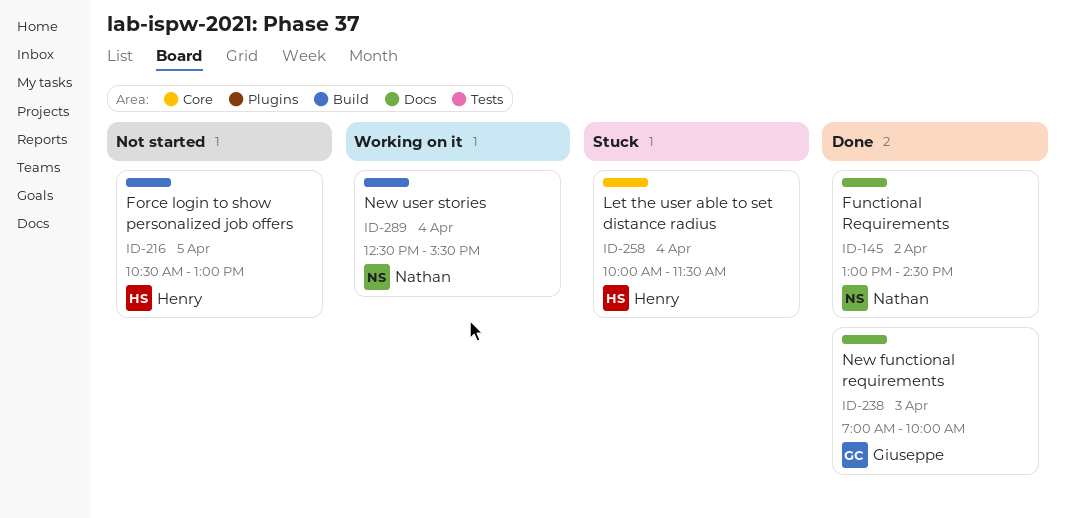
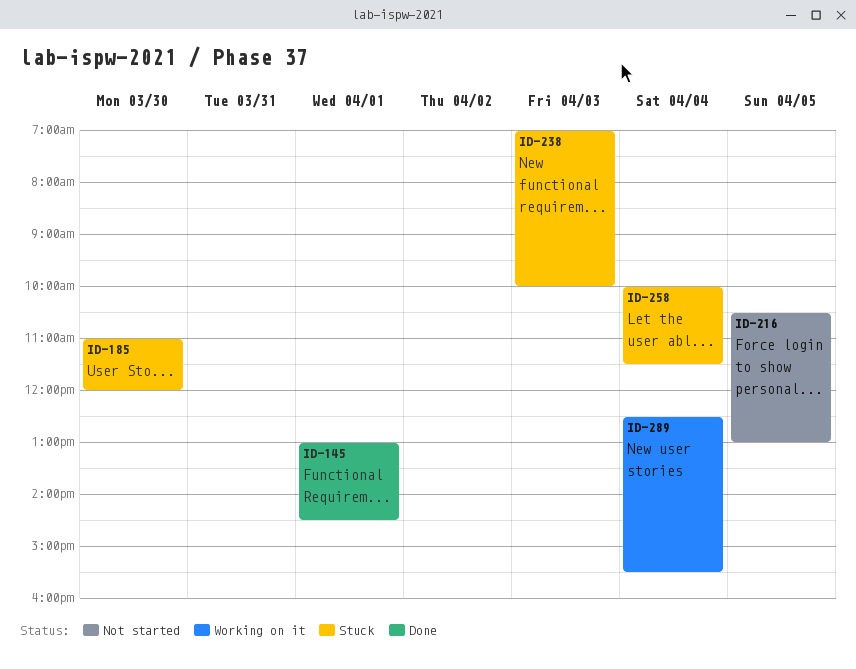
ID-145, day: Apr 2 -> Apr 1
ID-185: none -> present
ID-238, status: Done -> Stuck

